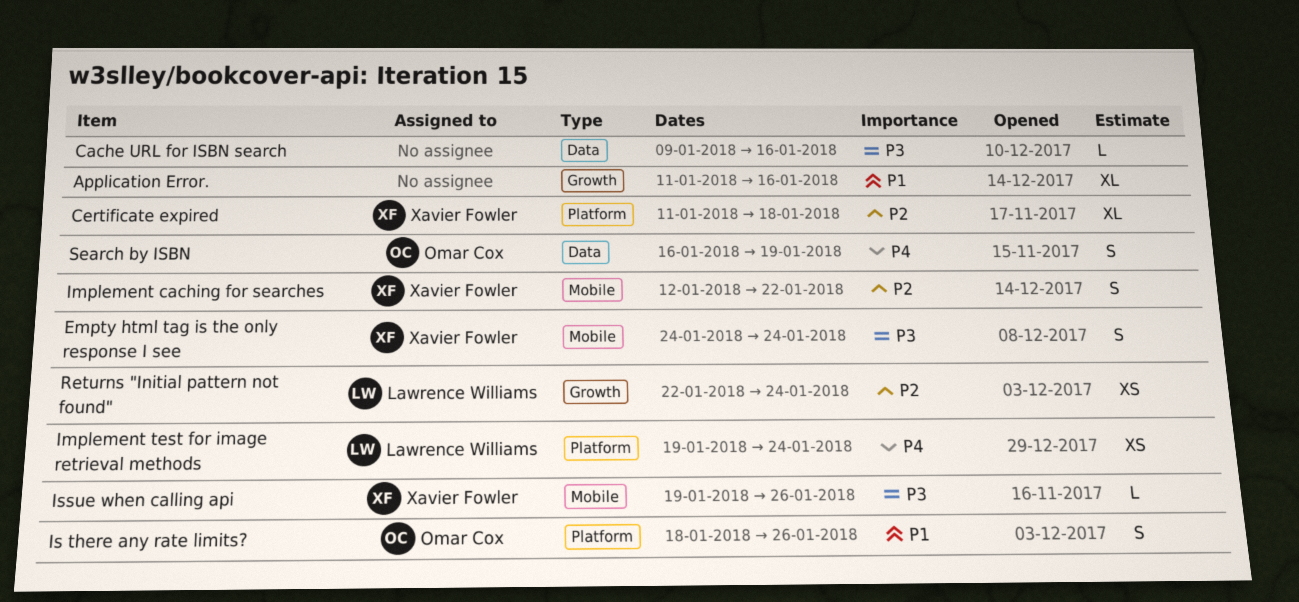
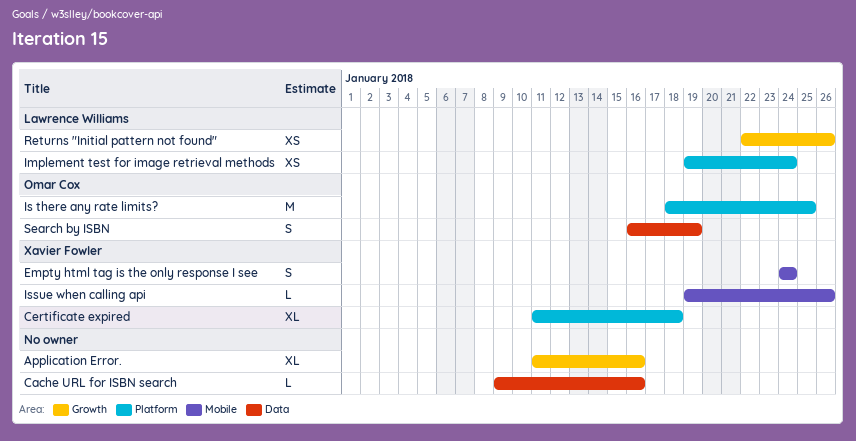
Implement caching for searches: present -> none
Is there any rate limits?, estimate: S -> M
Is there any rate limits?, due: Jan 26 -> Jan 25
Returns "Initial pattern not found", due: Jan 24 -> Jan 26

